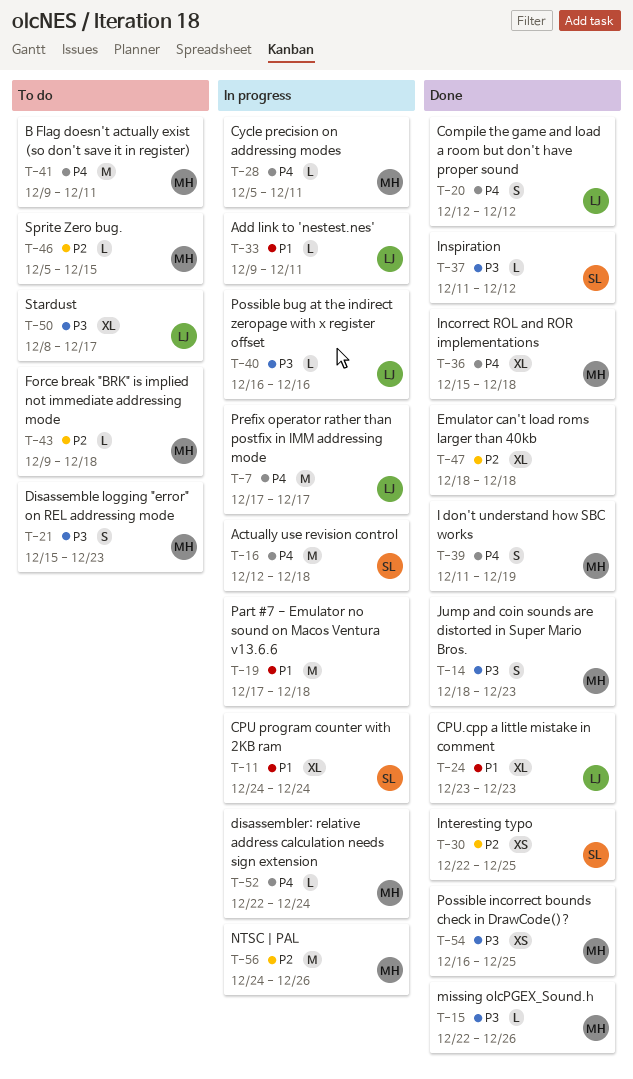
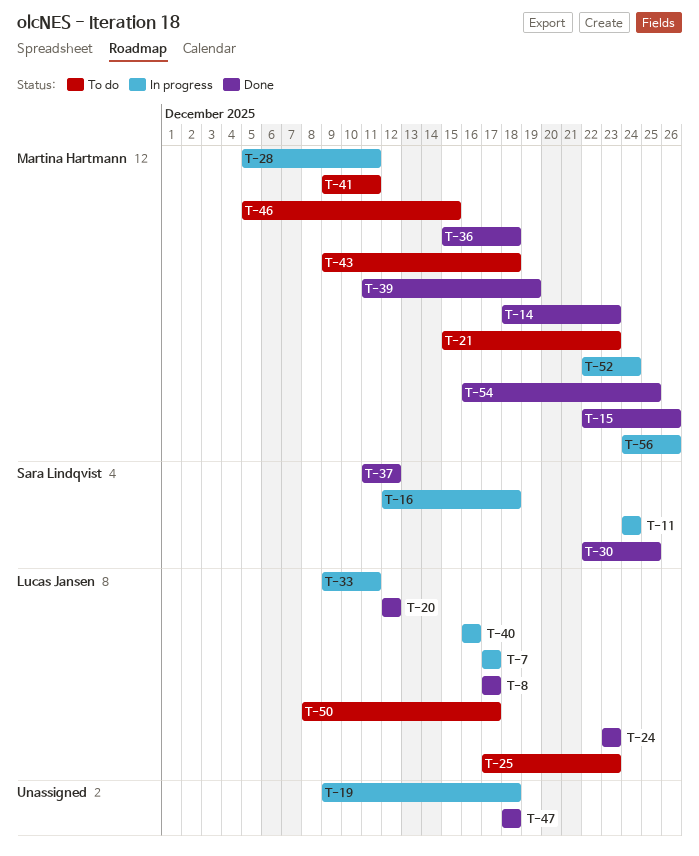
T-8: none -> present
T-19, start: Dec 17 -> Dec 9
T-25: none -> present

